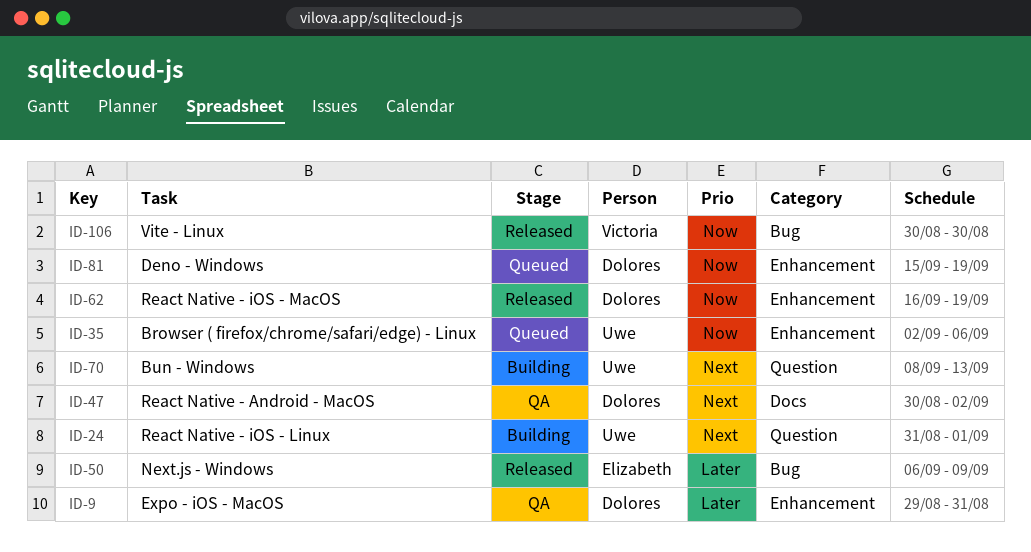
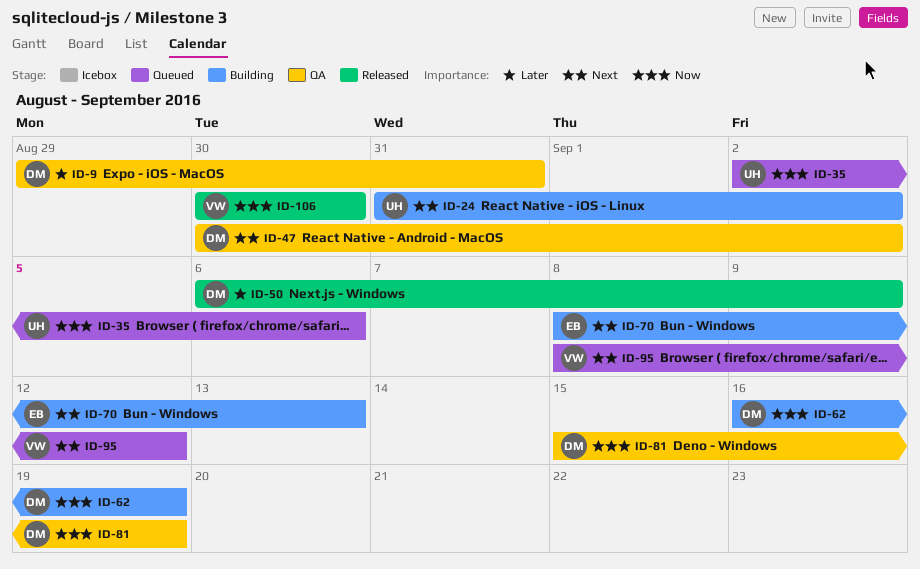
ID-24, due: Sep 1 -> Sep 2
ID-50, owner: Elizabeth -> Dolores
ID-62, status: Released -> Building
ID-70, owner: Uwe -> Elizabeth
ID-81, status: Queued -> QA
ID-95: none -> present

